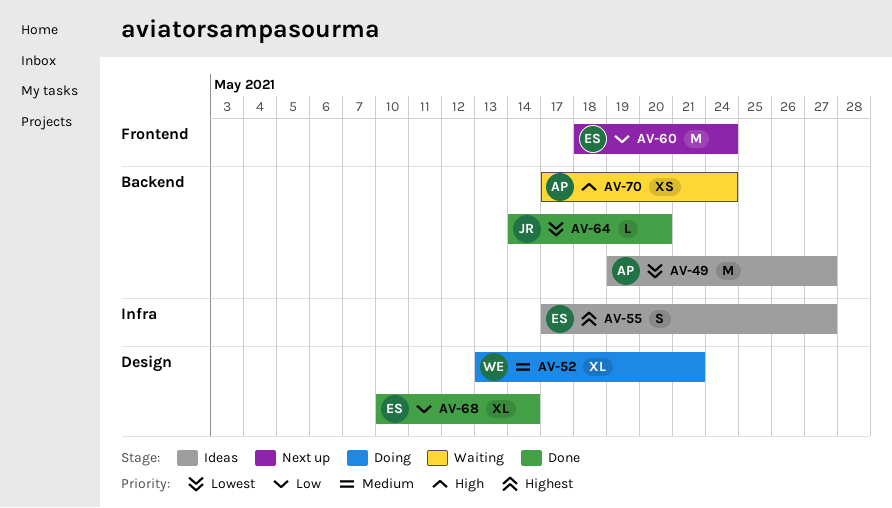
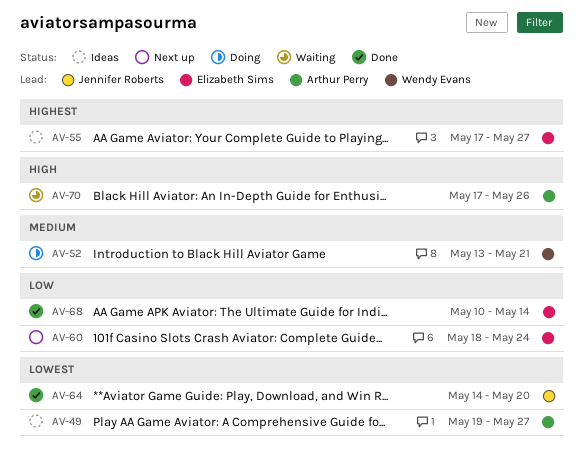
AV-70, due: May 24 -> May 26

